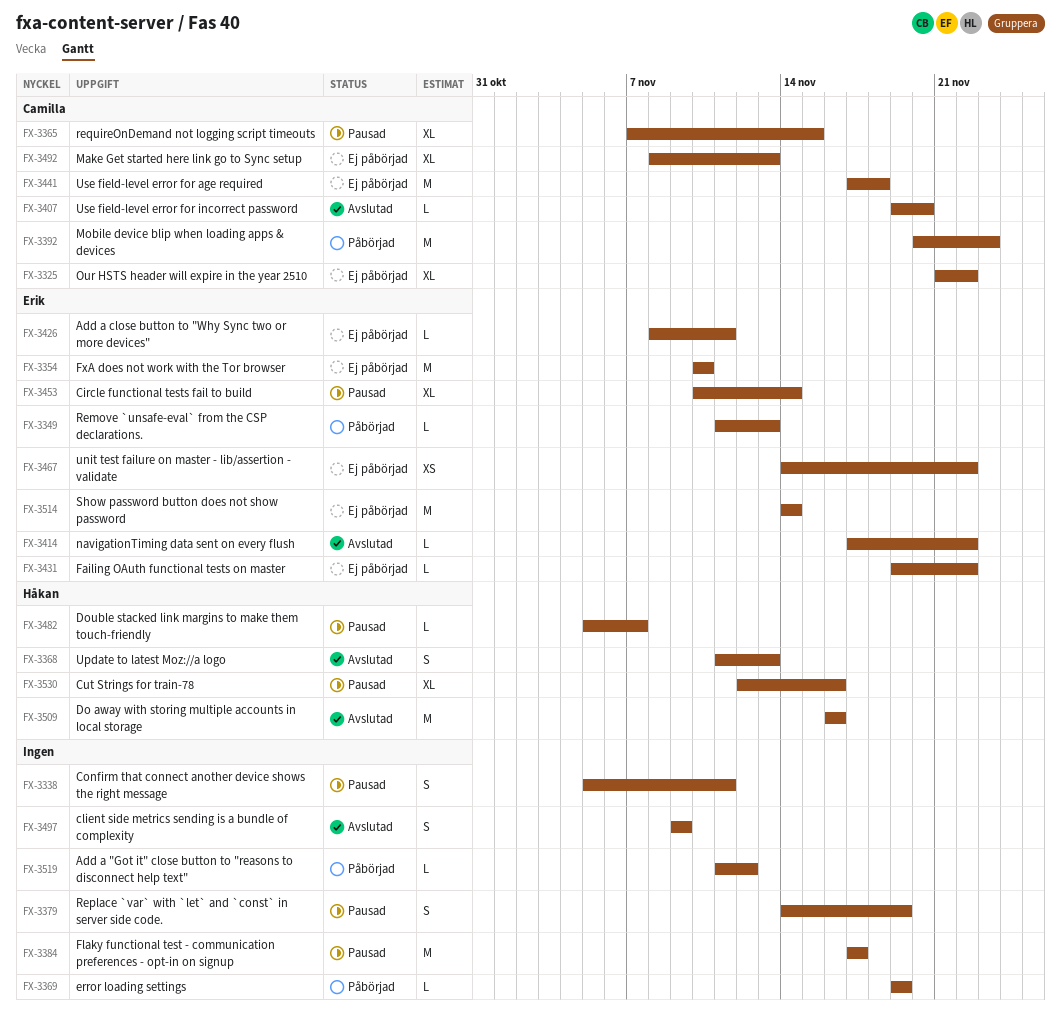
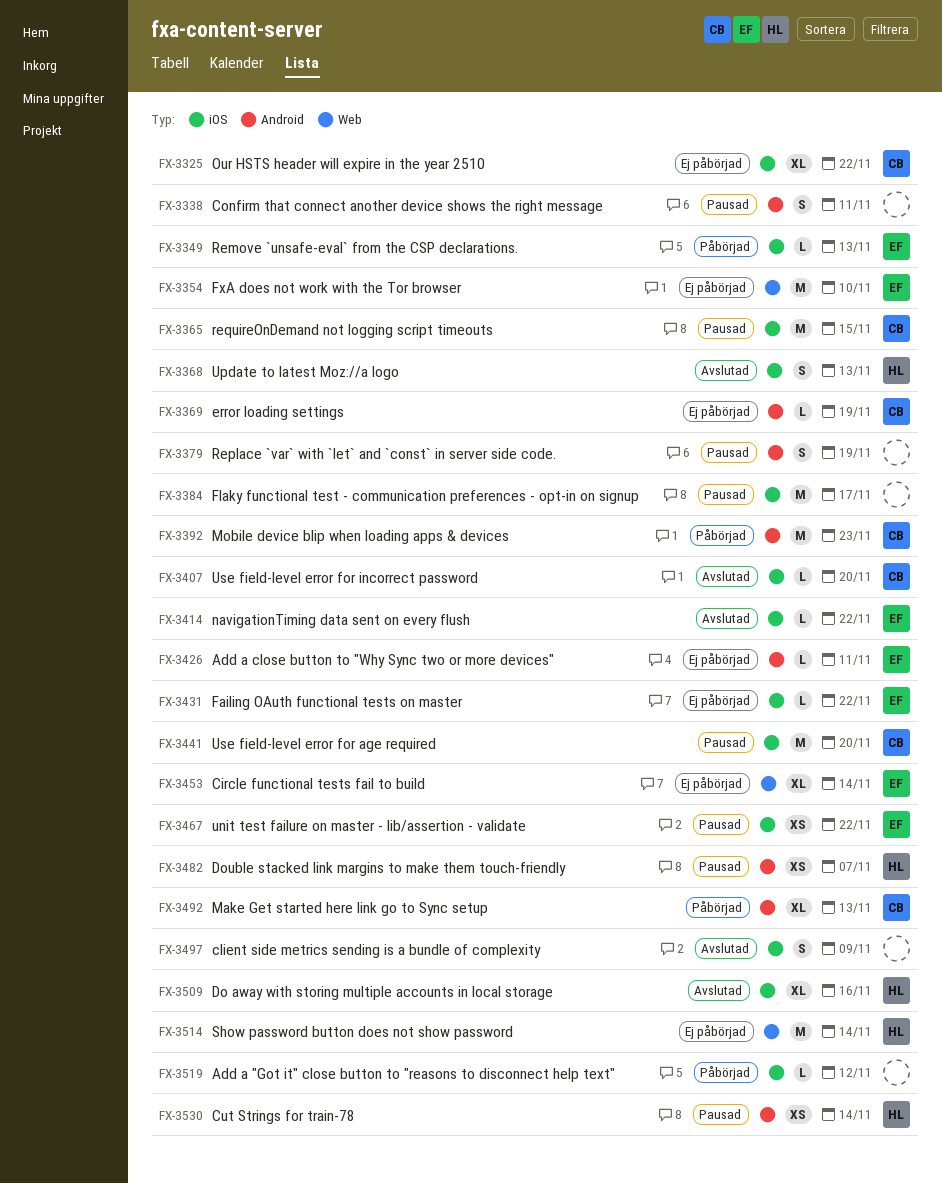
FX-3365, estimate: XL -> M
FX-3369, status: Påbörjad -> Ej påbörjad
FX-3369, owner: none -> Camilla
FX-3441, status: Ej påbörjad -> Pausad
FX-3441, due: Nov 18 -> Nov 20
FX-3453, status: Pausad -> Ej påbörjad
FX-3467, status: Ej påbörjad -> Pausad
FX-3482, estimate: L -> XS
FX-3492, status: Ej påbörjad -> Påbörjad
FX-3509, estimate: M -> XL
FX-3514, owner: Erik -> Håkan
FX-3530, estimate: XL -> XS
FX-3530, due: Nov 16 -> Nov 14

